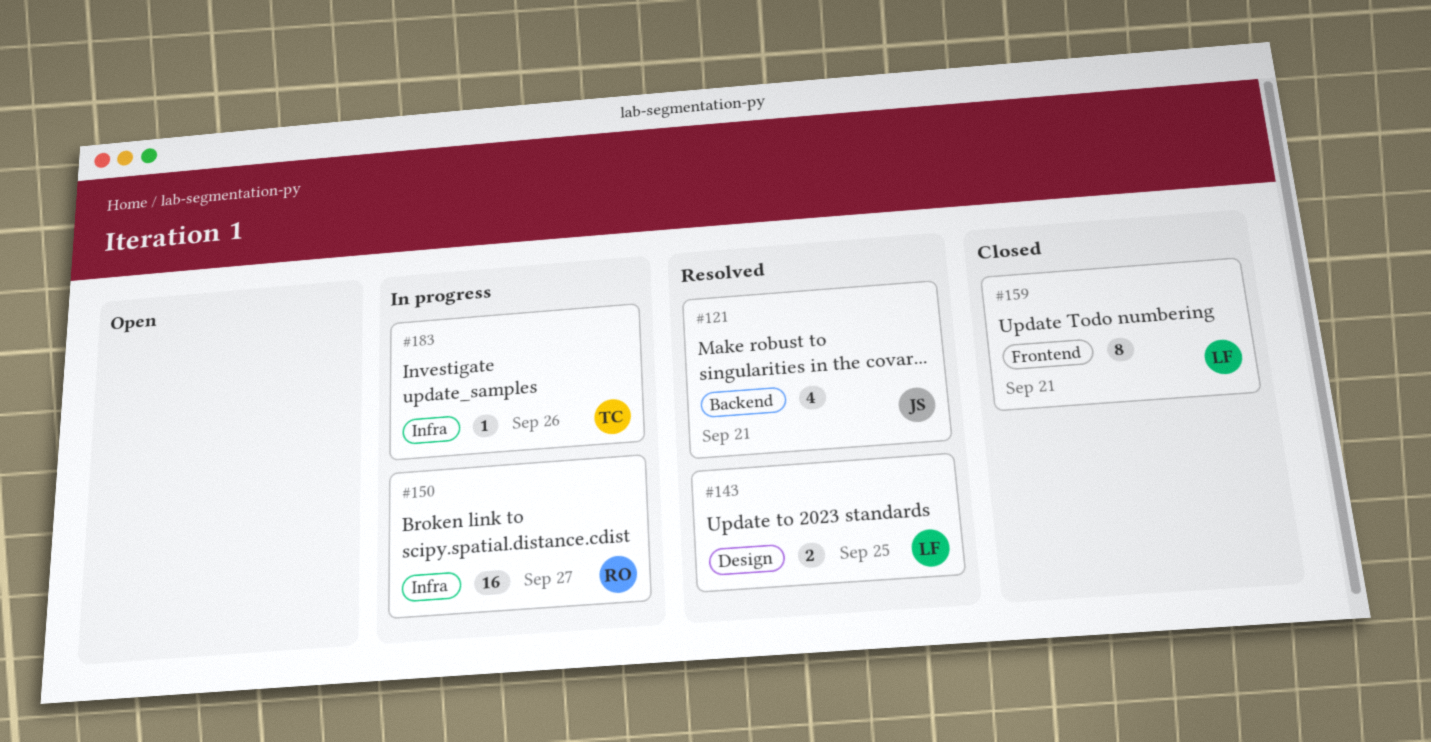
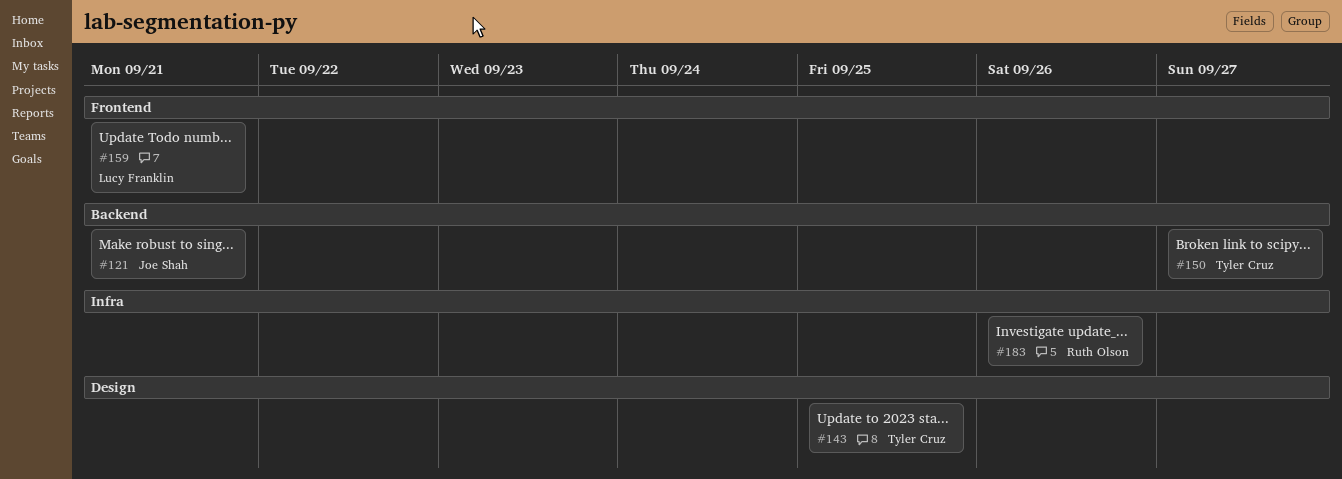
#143, owner: Lucy Franklin -> Tyler Cruz
#150, owner: Ruth Olson -> Tyler Cruz
#150, label: Infra -> Backend
#183, owner: Tyler Cruz -> Ruth Olson

